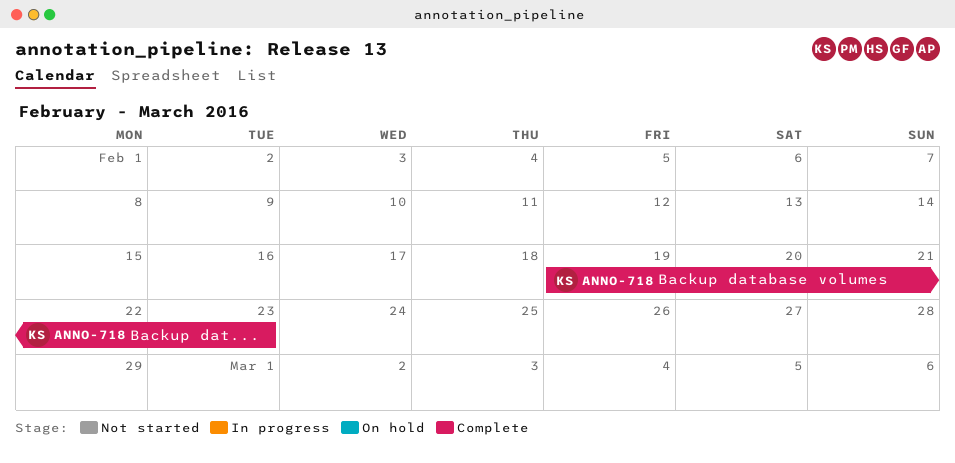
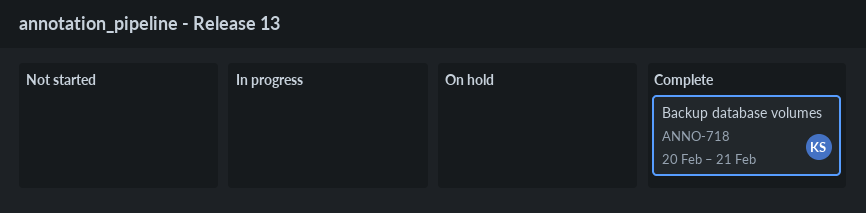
ANNO-718, start: Feb 19 -> Feb 20
ANNO-718, due: Feb 23 -> Feb 21

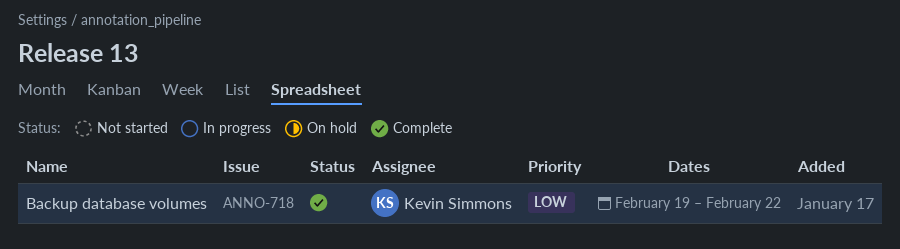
ANNO-718, start: Feb 20 -> Feb 19
ANNO-718, due: Feb 21 -> Feb 22

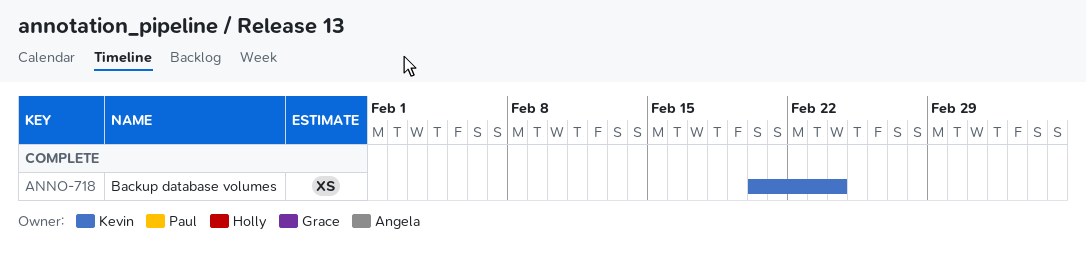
ANNO-718, start: Feb 19 -> Feb 20
ANNO-718, due: Feb 22 -> Feb 24

